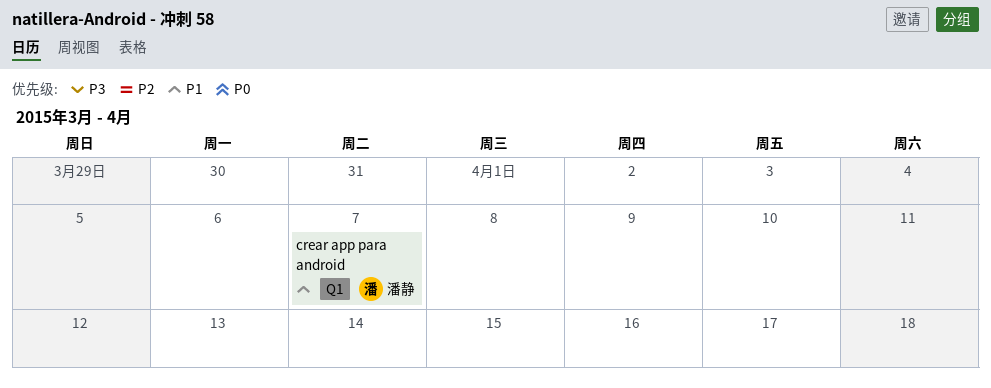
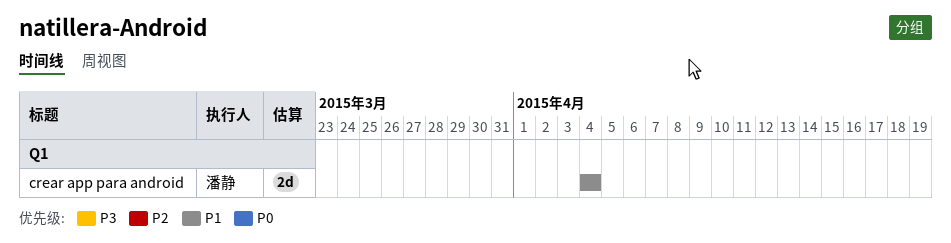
crear app para android, due: Apr 7 -> Apr 4

